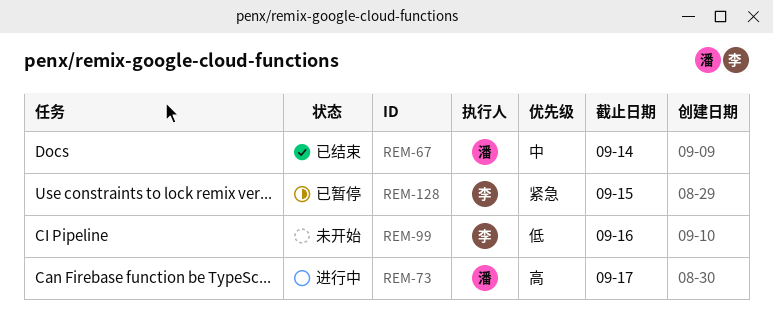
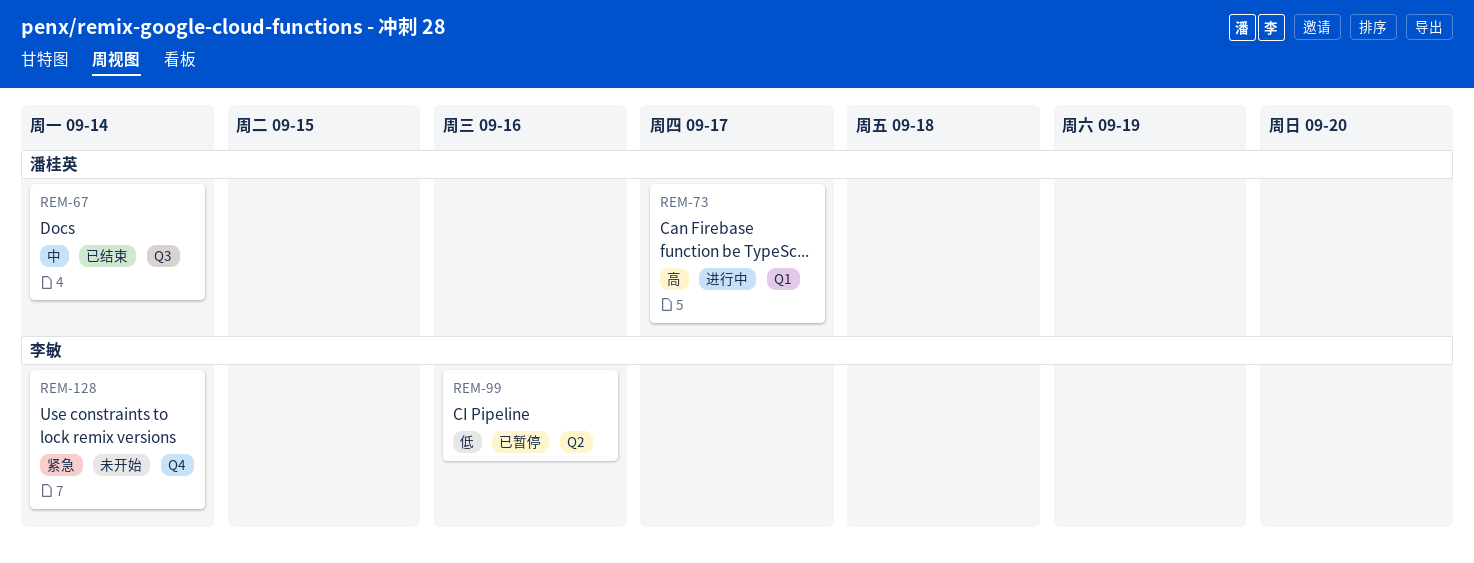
REM-99, status: 未开始 -> 已暂停
REM-128, status: 已暂停 -> 未开始
REM-128, due: Sep 15 -> Sep 14

